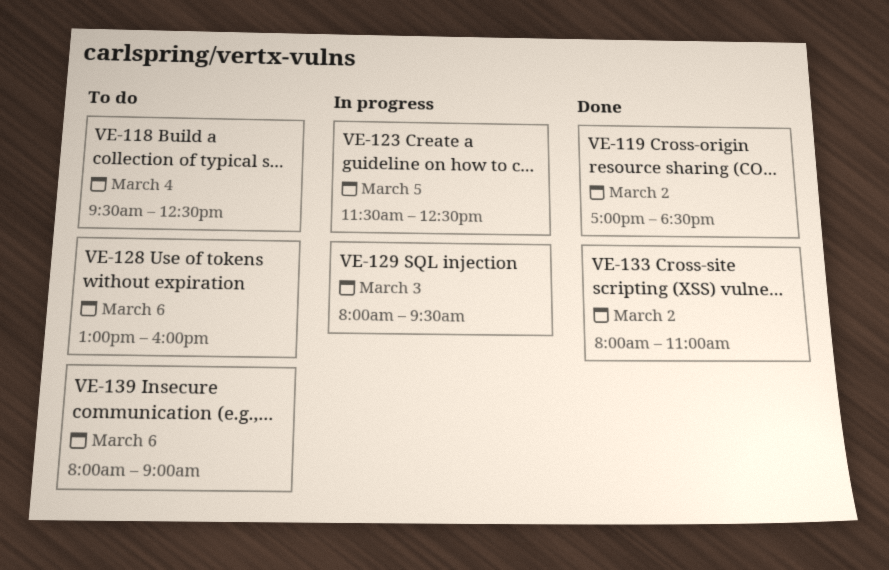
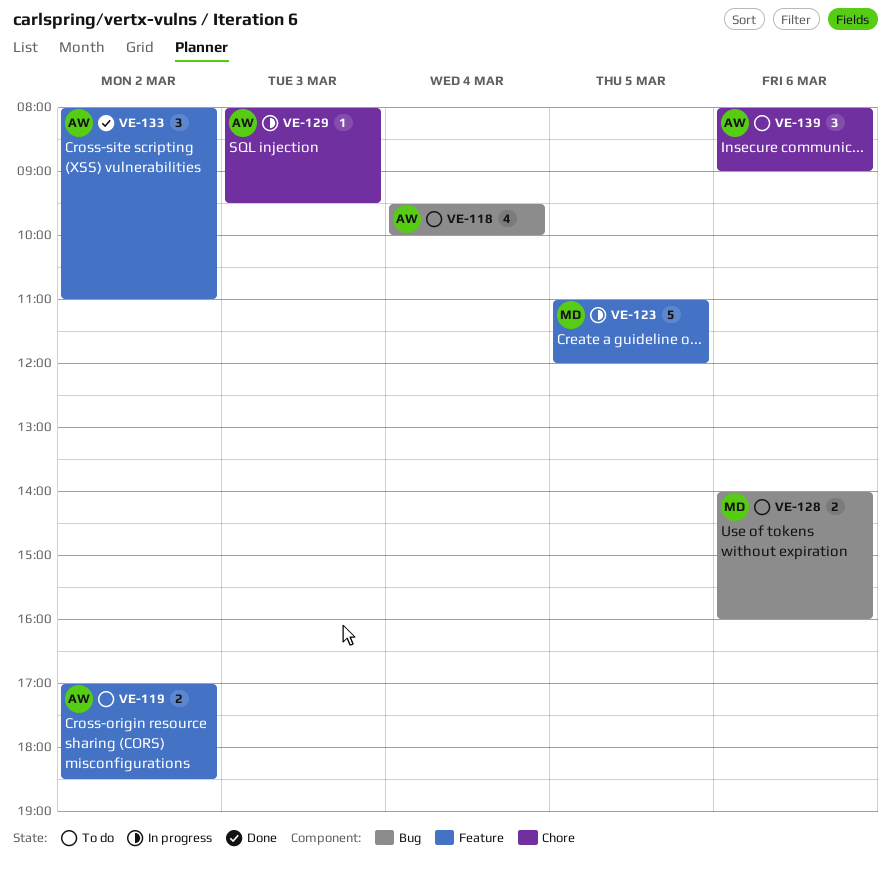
VE-118, ends: 12:30 -> 10:00
VE-119, status: Done -> To do
VE-123, begins: 11:30 -> 11:00
VE-123, ends: 12:30 -> 12:00
VE-128, begins: 13:00 -> 14:00

